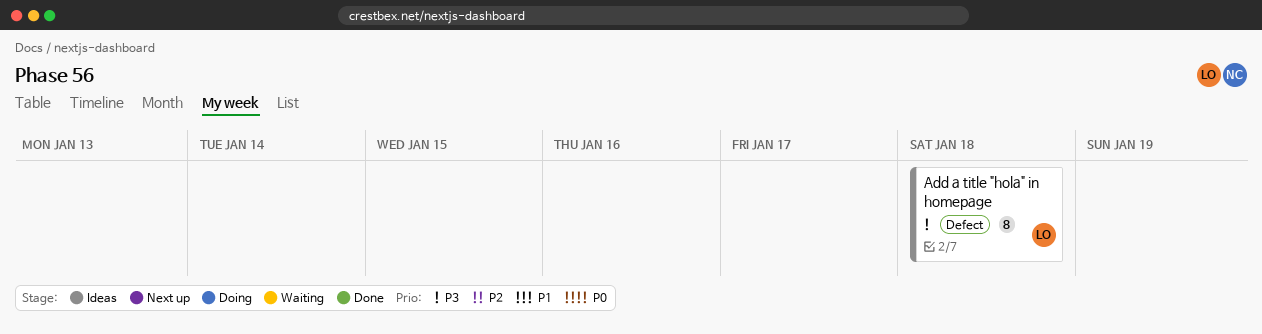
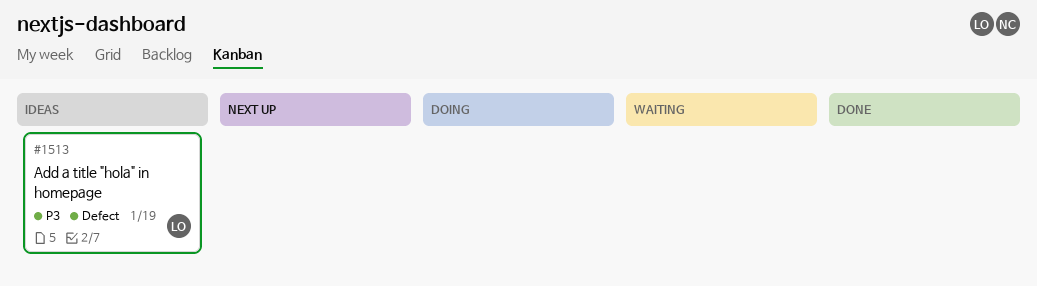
Add a title "hola" in homepage, due: Jan 18 -> Jan 19

